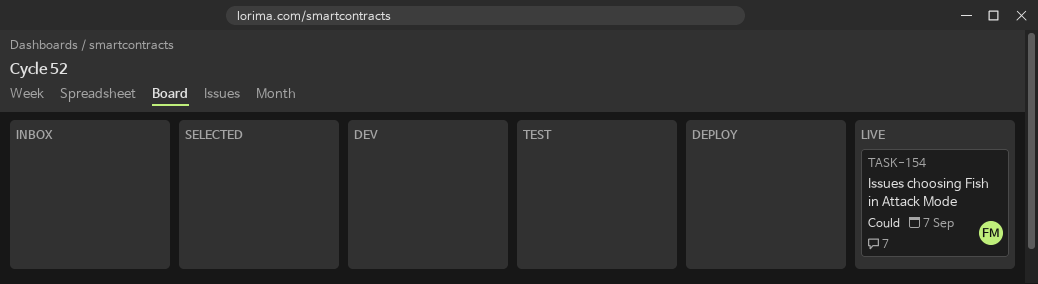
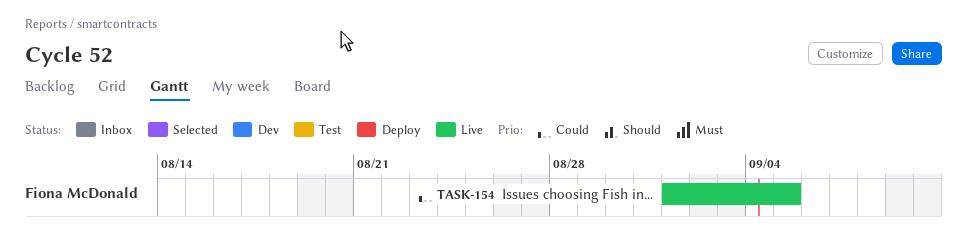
TASK-154, due: Sep 7 -> Sep 5

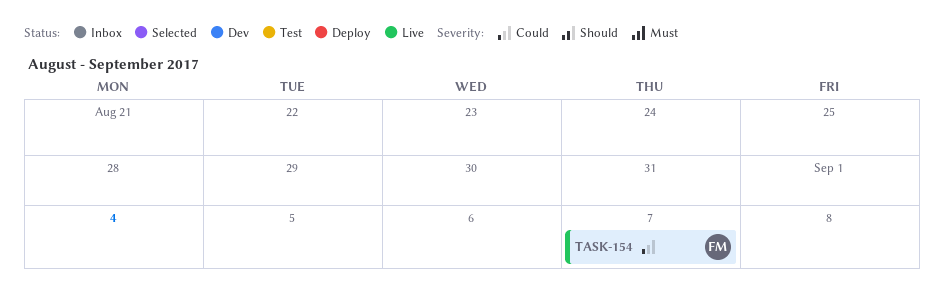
TASK-154, due: Sep 5 -> Sep 7

